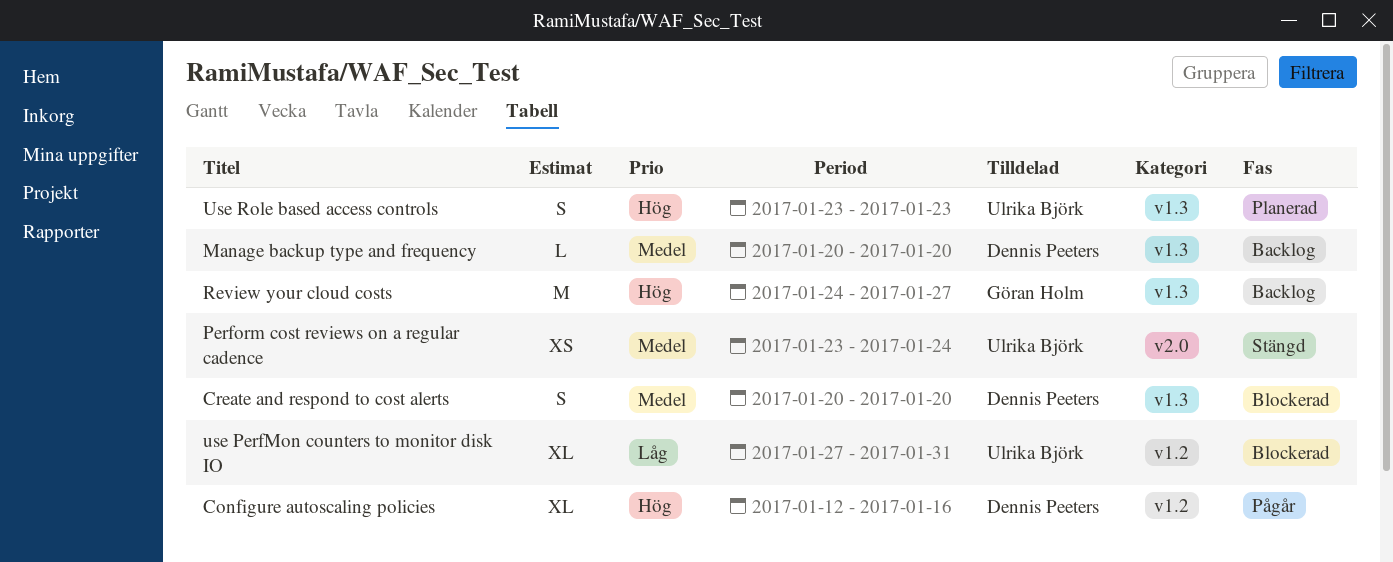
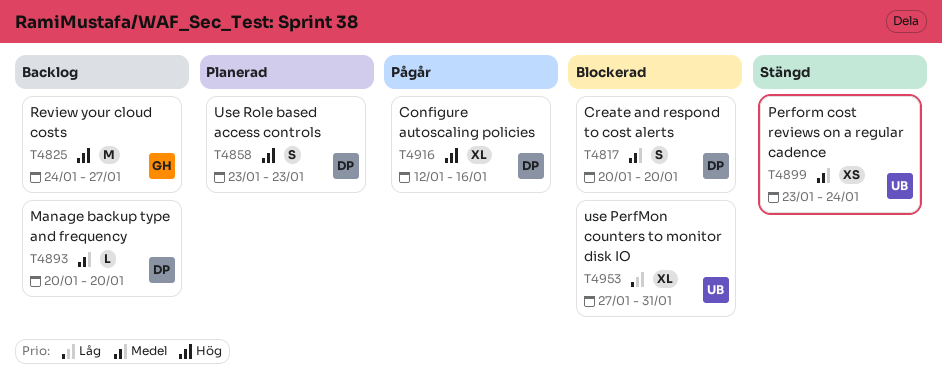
Use Role based access controls, owner: Ulrika Björk -> Dennis Peeters

